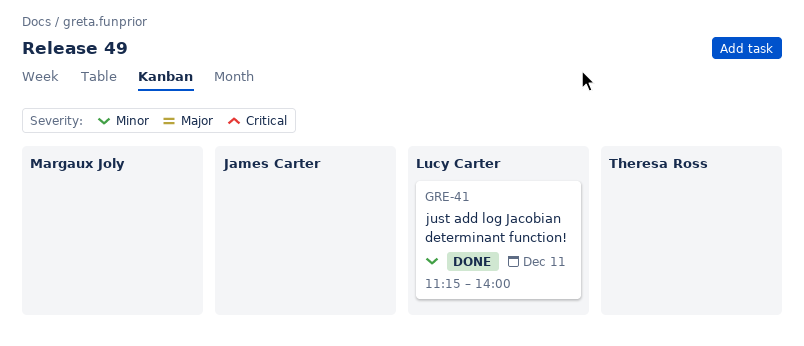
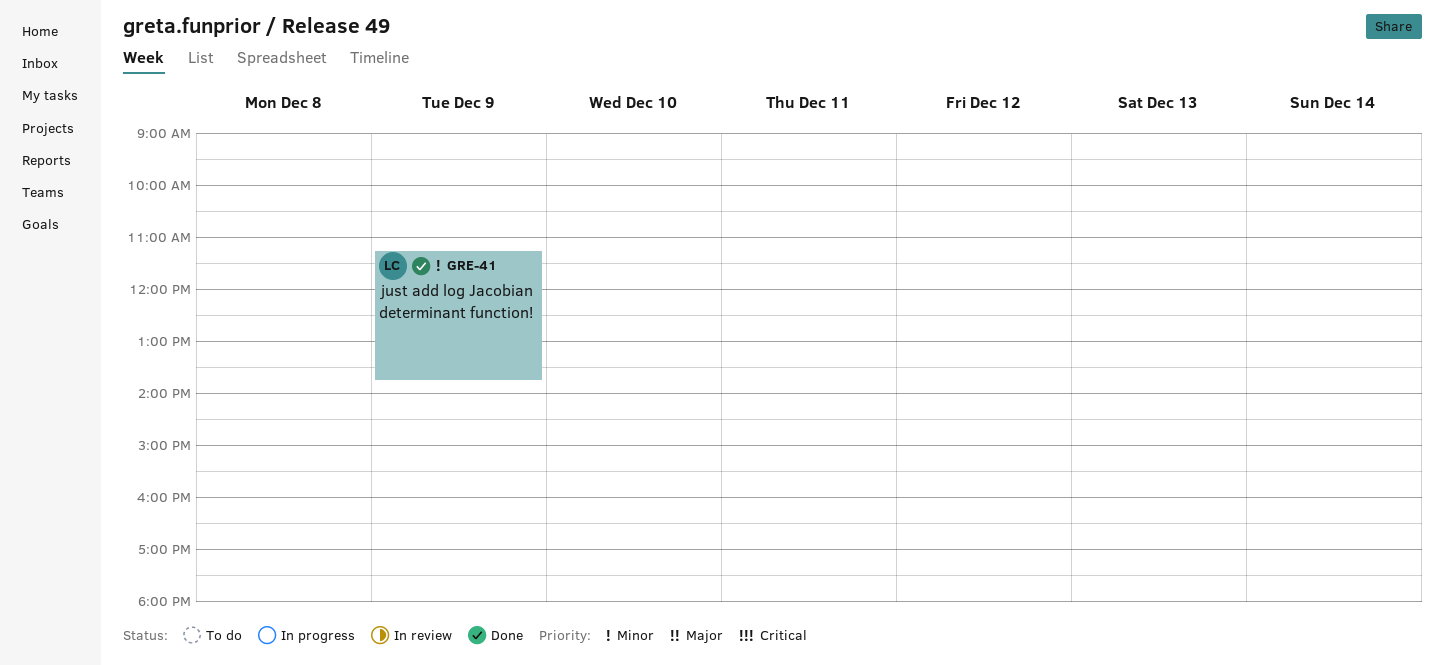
GRE-41, day: Dec 11 -> Dec 9
GRE-41, ends: 14:00 -> 13:45

